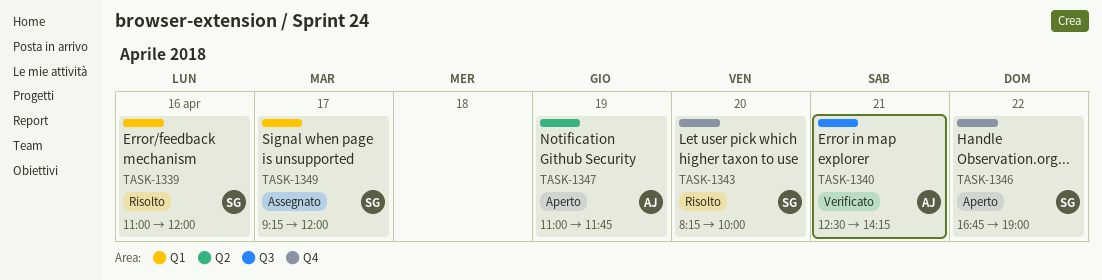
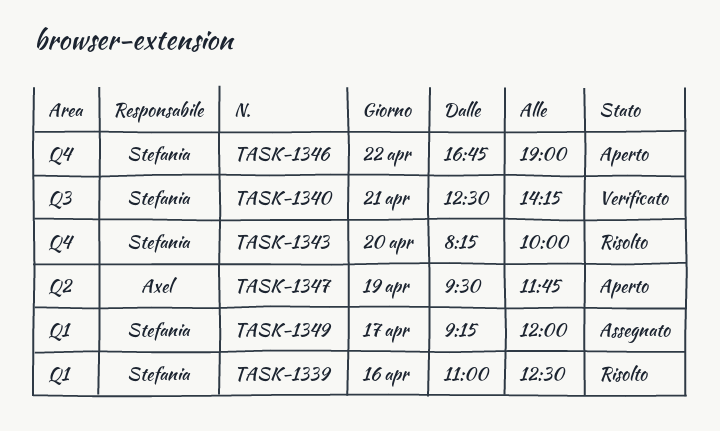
TASK-1339, ends: 12:00 -> 12:30
TASK-1340, owner: Axel -> Stefania
TASK-1347, begins: 11:00 -> 09:30

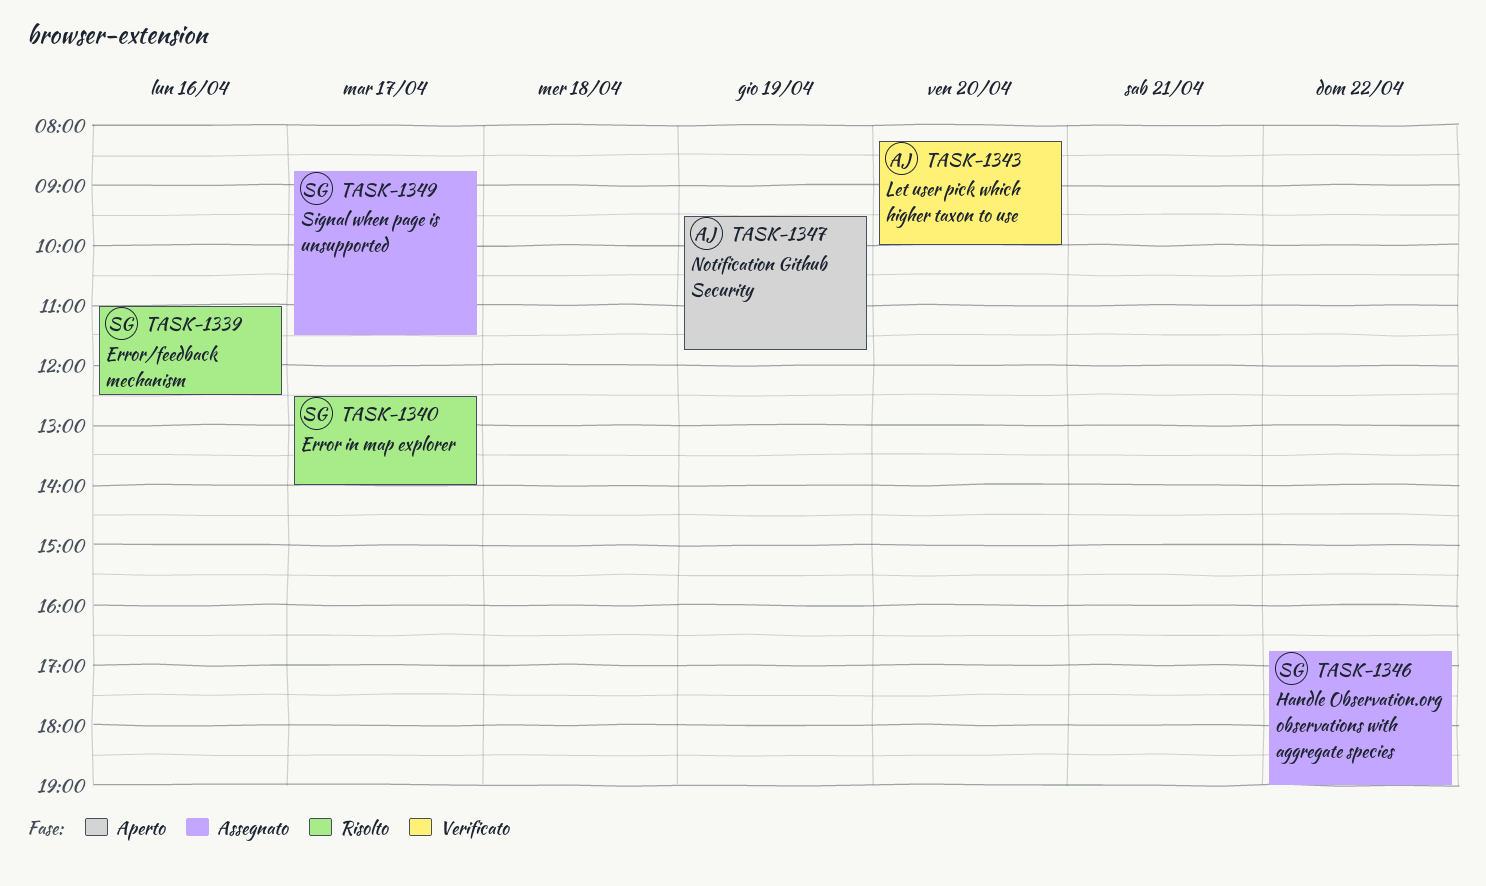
TASK-1340, status: Verificato -> Risolto
TASK-1340, day: Apr 21 -> Apr 17
TASK-1340, ends: 14:15 -> 14:00
TASK-1343, status: Risolto -> Verificato
TASK-1343, owner: Stefania -> Axel
TASK-1346, status: Aperto -> Assegnato
TASK-1349, begins: 09:15 -> 08:45
TASK-1349, ends: 12:00 -> 11:30

